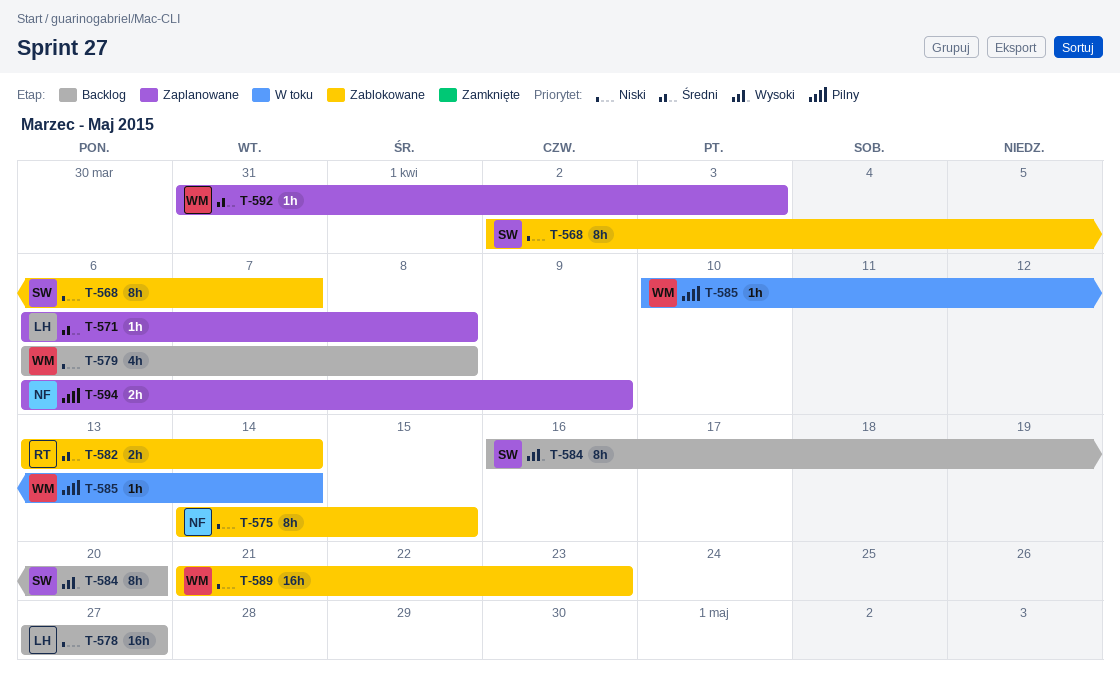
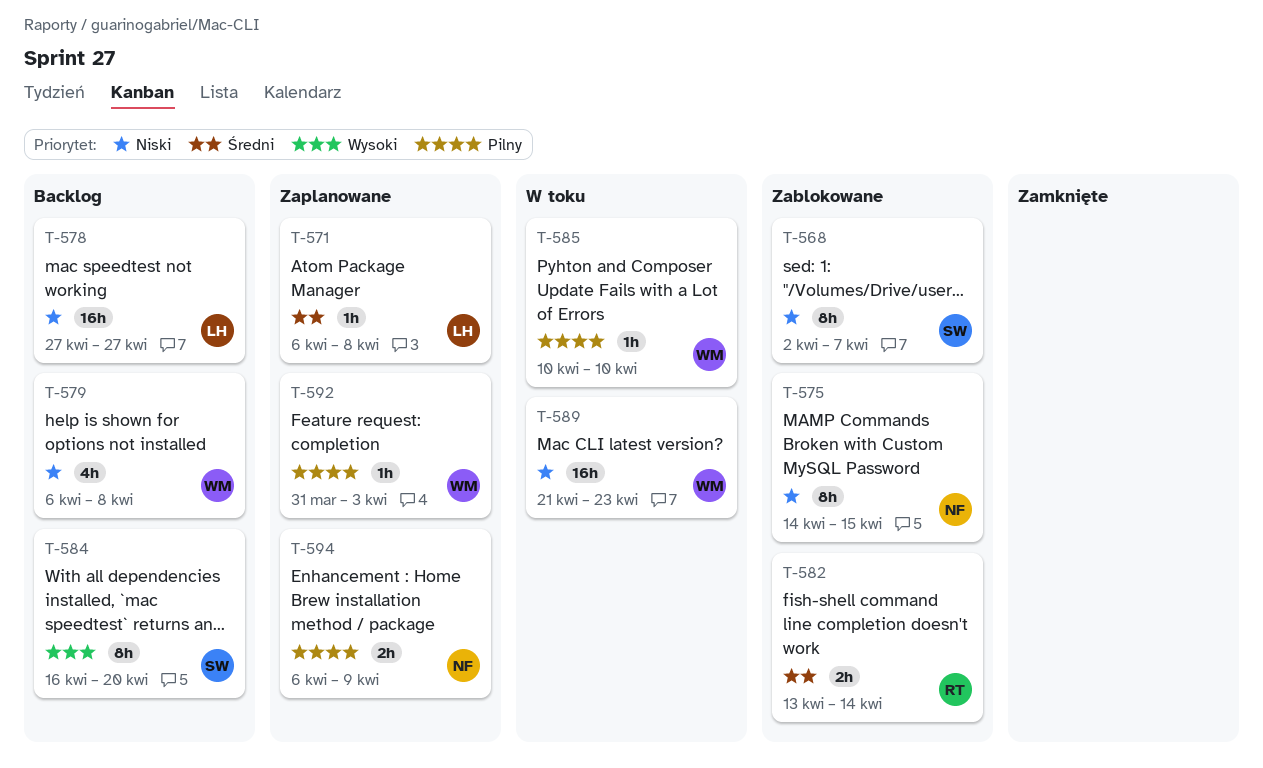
T-585, due: Apr 14 -> Apr 10
T-589, status: Zablokowane -> W toku
T-592, priority: Średni -> Pilny

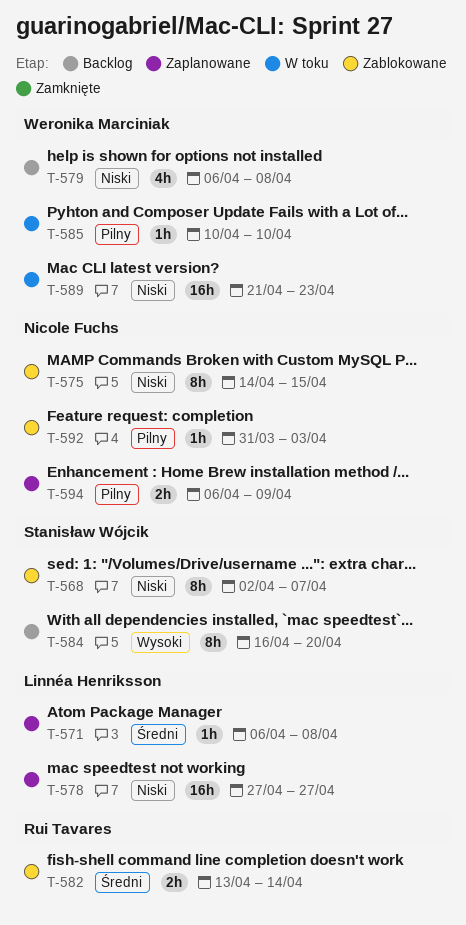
T-578, status: Backlog -> Zaplanowane
T-592, status: Zaplanowane -> Zablokowane
T-592, owner: Weronika Marciniak -> Nicole Fuchs

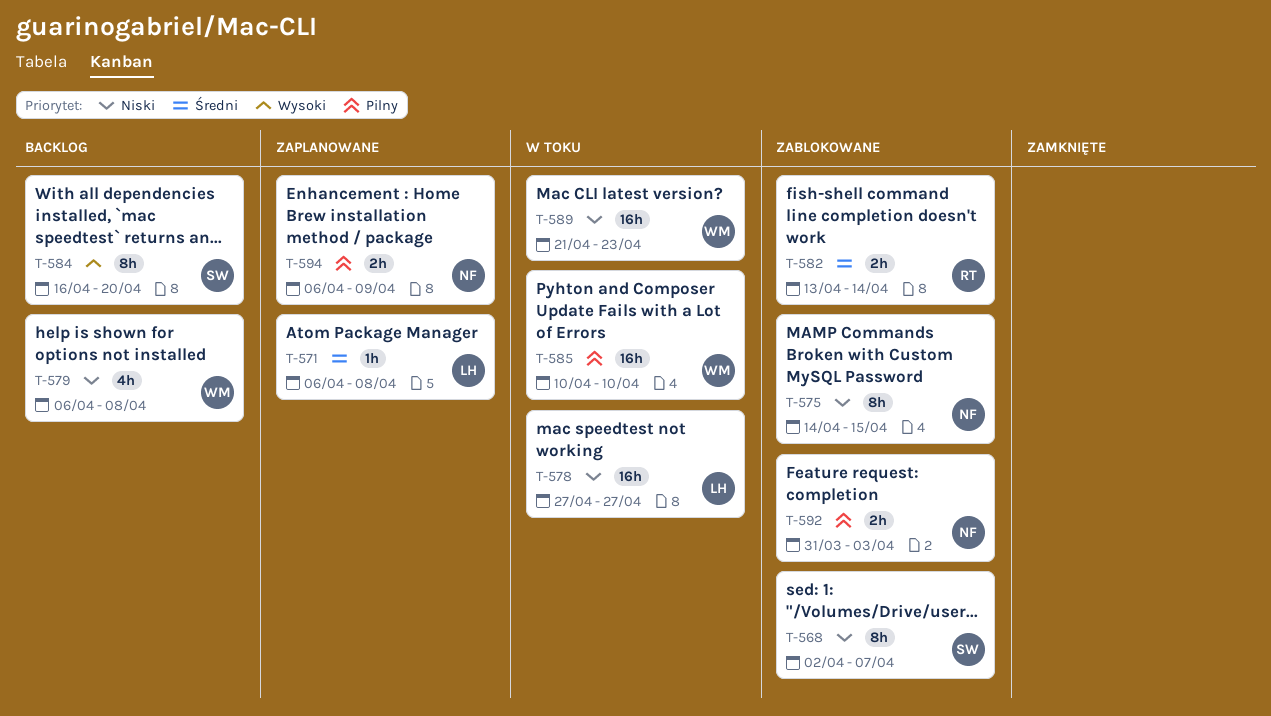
T-578, status: Zaplanowane -> W toku
T-585, estimate: 1h -> 16h
T-592, estimate: 1h -> 2h

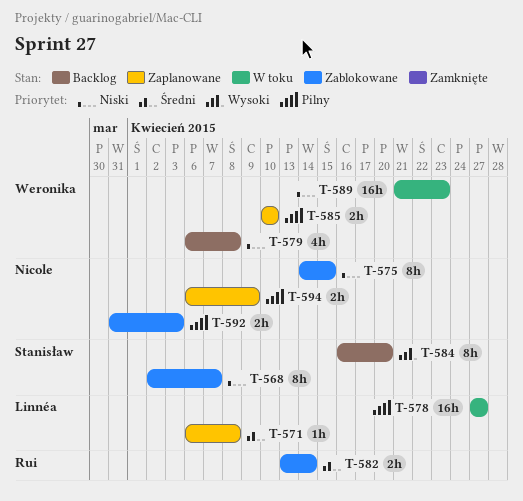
T-578, priority: Niski -> Pilny
T-585, status: W toku -> Zaplanowane
T-585, estimate: 16h -> 2h

